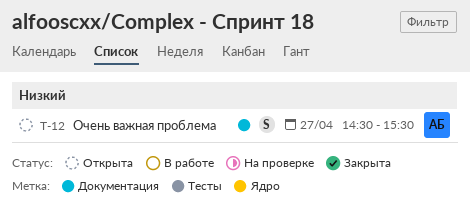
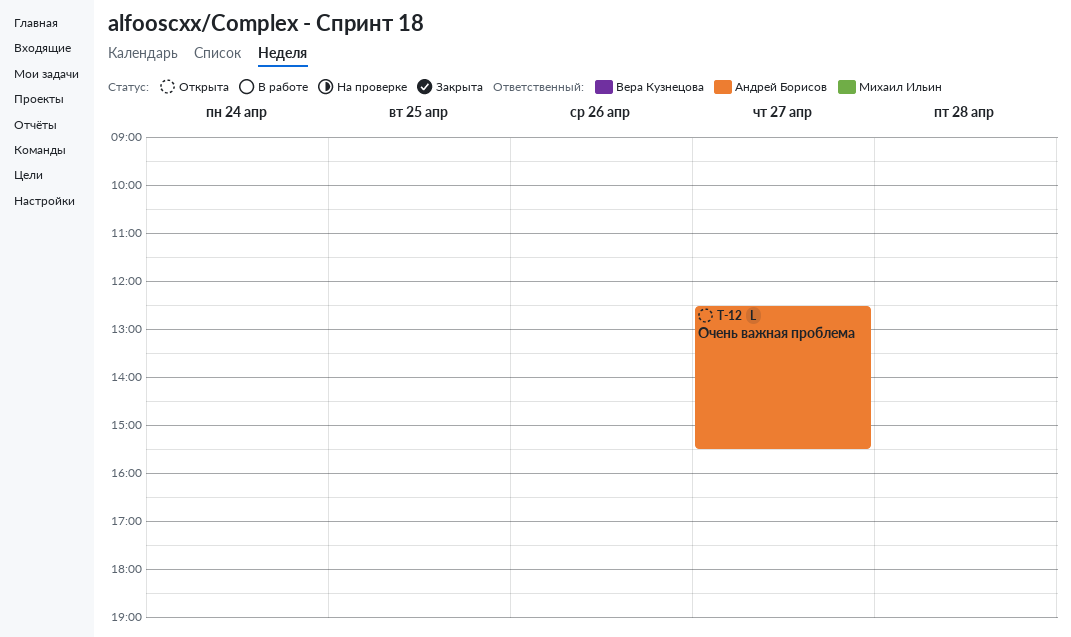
T-12, estimate: S -> L
T-12, begins: 14:30 -> 12:30

